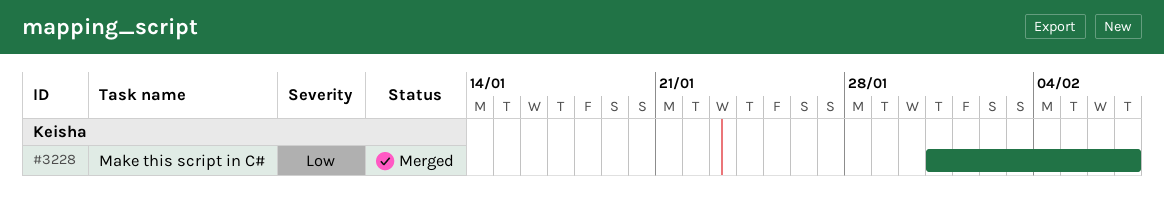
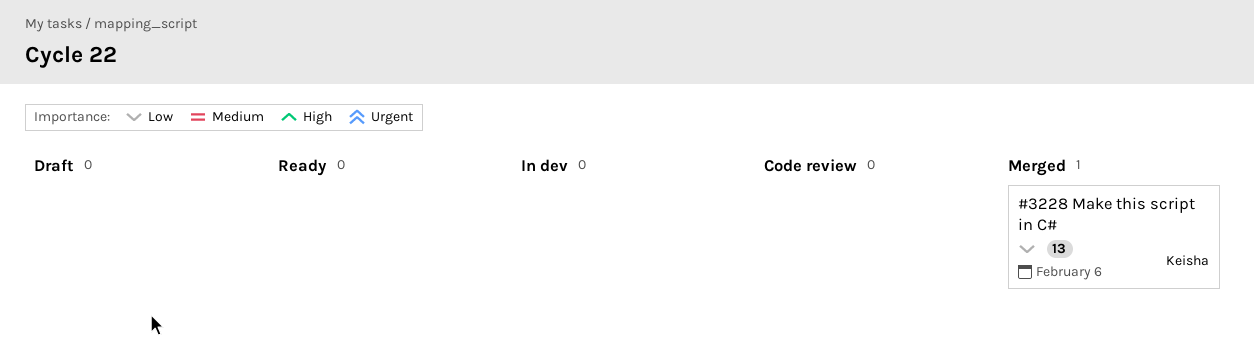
#3228, due: Feb 7 -> Feb 6

